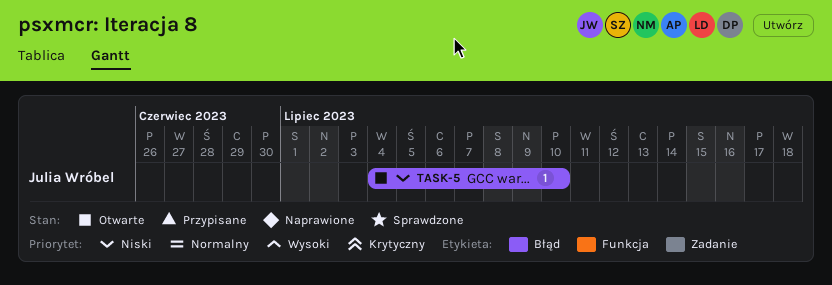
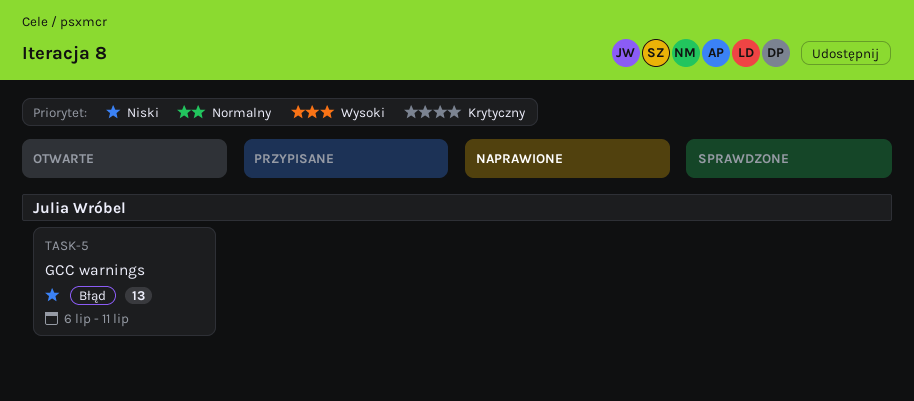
TASK-5, estimate: 1 -> 13
TASK-5, start: Jul 4 -> Jul 6
TASK-5, due: Jul 10 -> Jul 11

